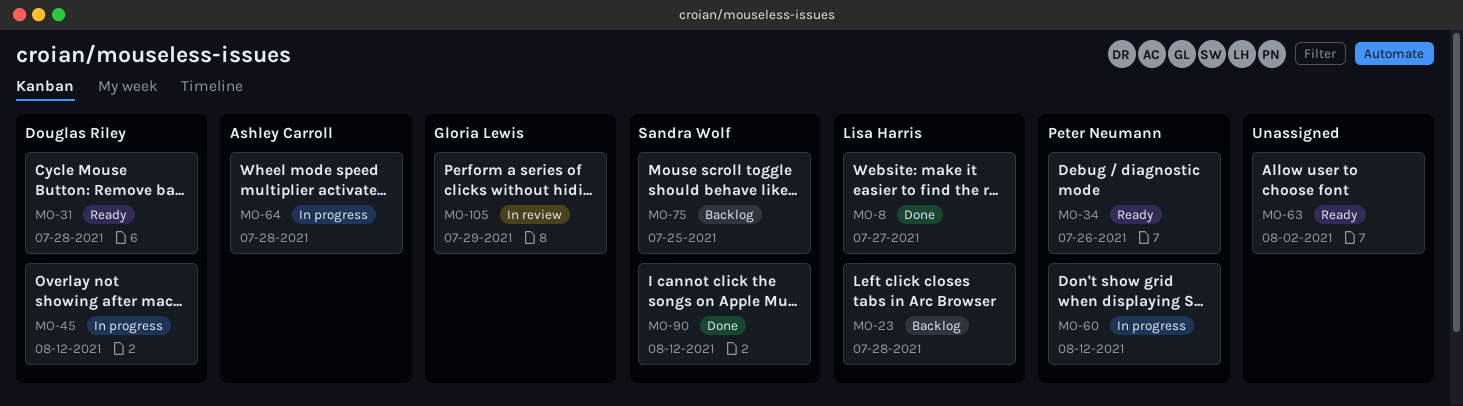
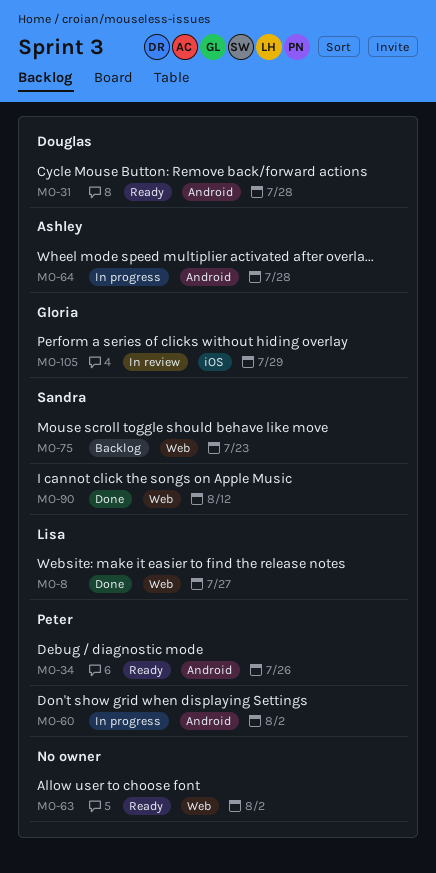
MO-23: present -> none
MO-45: present -> none
MO-60, due: Aug 12 -> Aug 2
MO-75, due: Jul 25 -> Jul 23

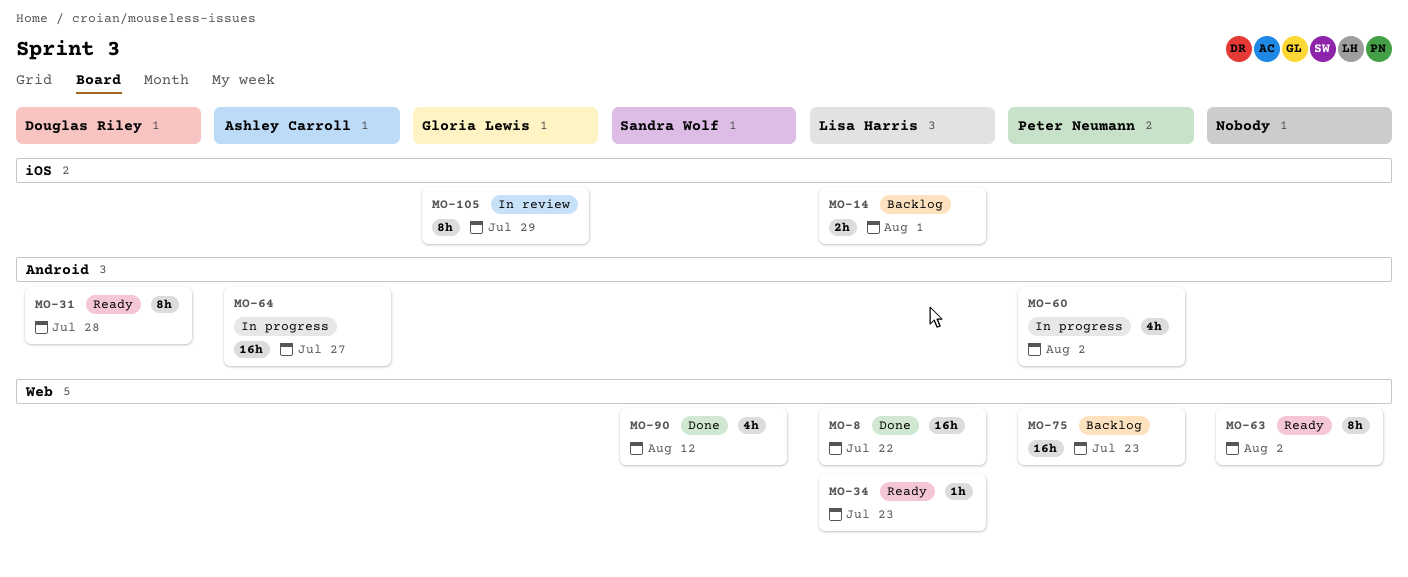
MO-8, due: Jul 27 -> Jul 22
MO-14: none -> present
MO-34, owner: Peter Neumann -> Lisa Harris
MO-34, label: Android -> Web
MO-34, due: Jul 26 -> Jul 23
MO-64, due: Jul 28 -> Jul 27
MO-75, owner: Sandra Wolf -> Peter Neumann

